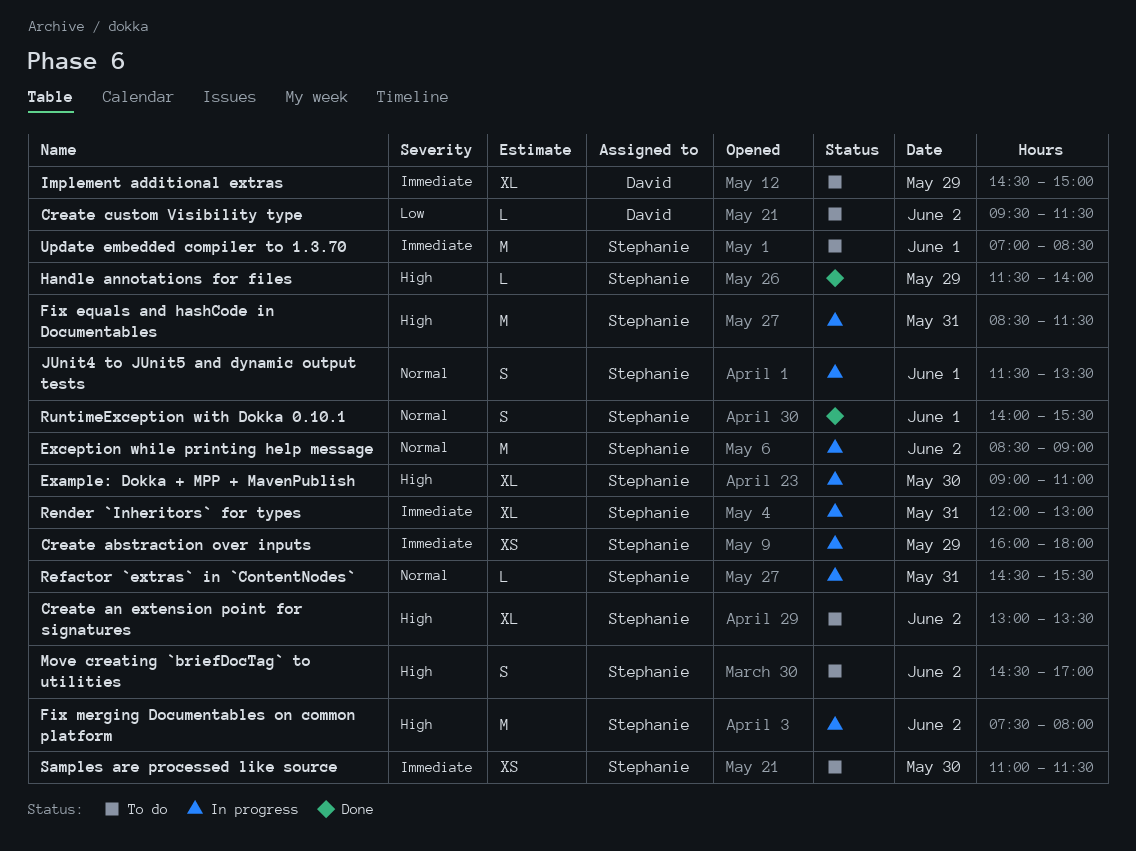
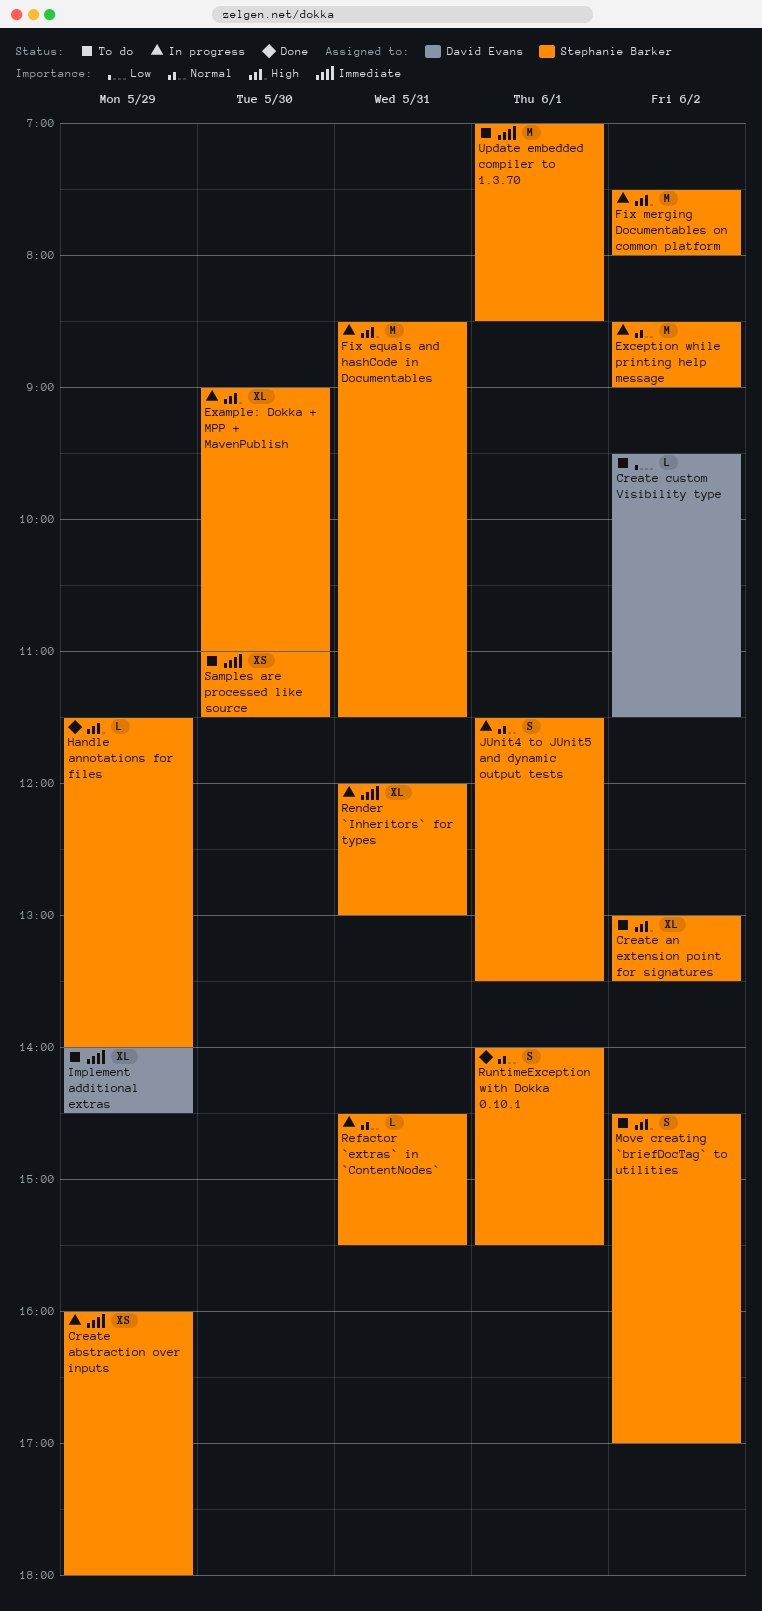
Implement additional extras, begins: 14:30 -> 14:00
Implement additional extras, ends: 15:00 -> 14:30

